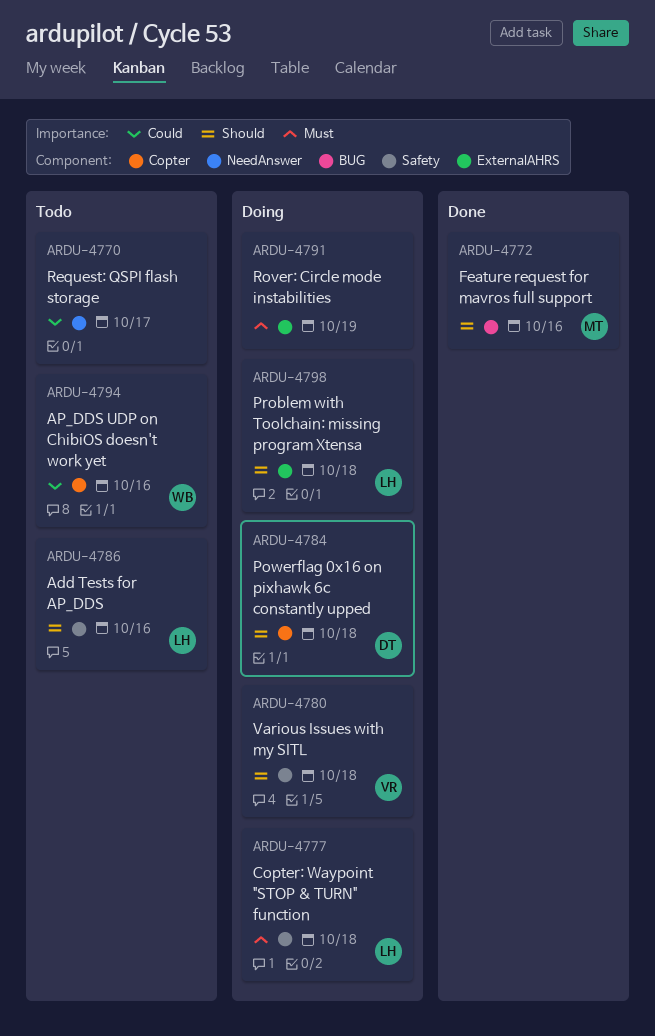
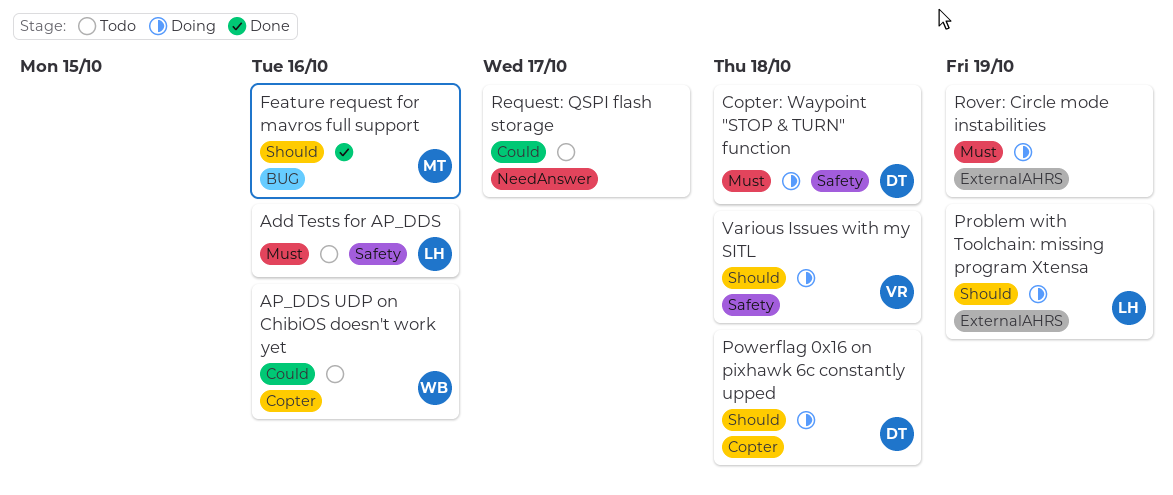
Add Tests for AP_DDS, priority: Should -> Must
Copter: Waypoint "STOP & TURN" function, owner: LH -> DT
Problem with Toolchain: missing program Xtensa, due: Oct 18 -> Oct 19

